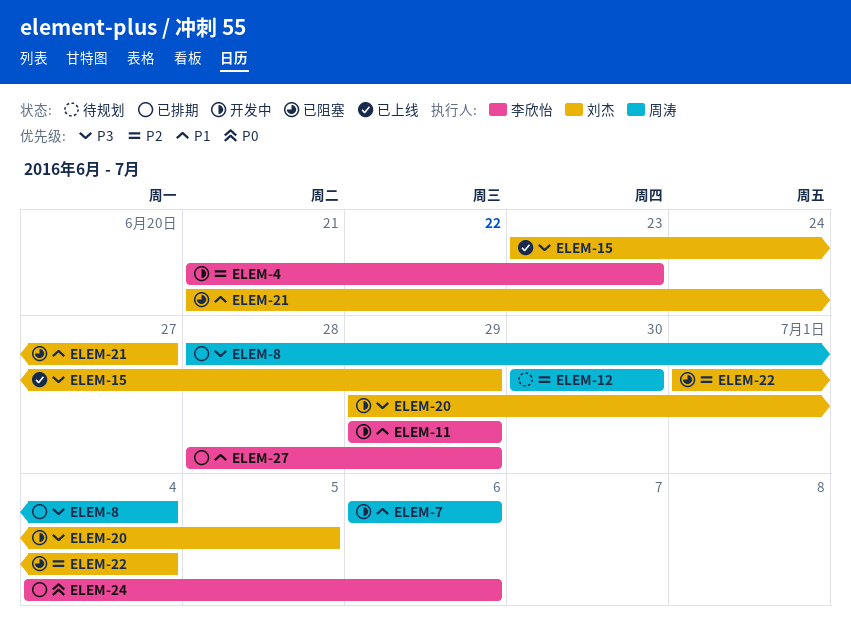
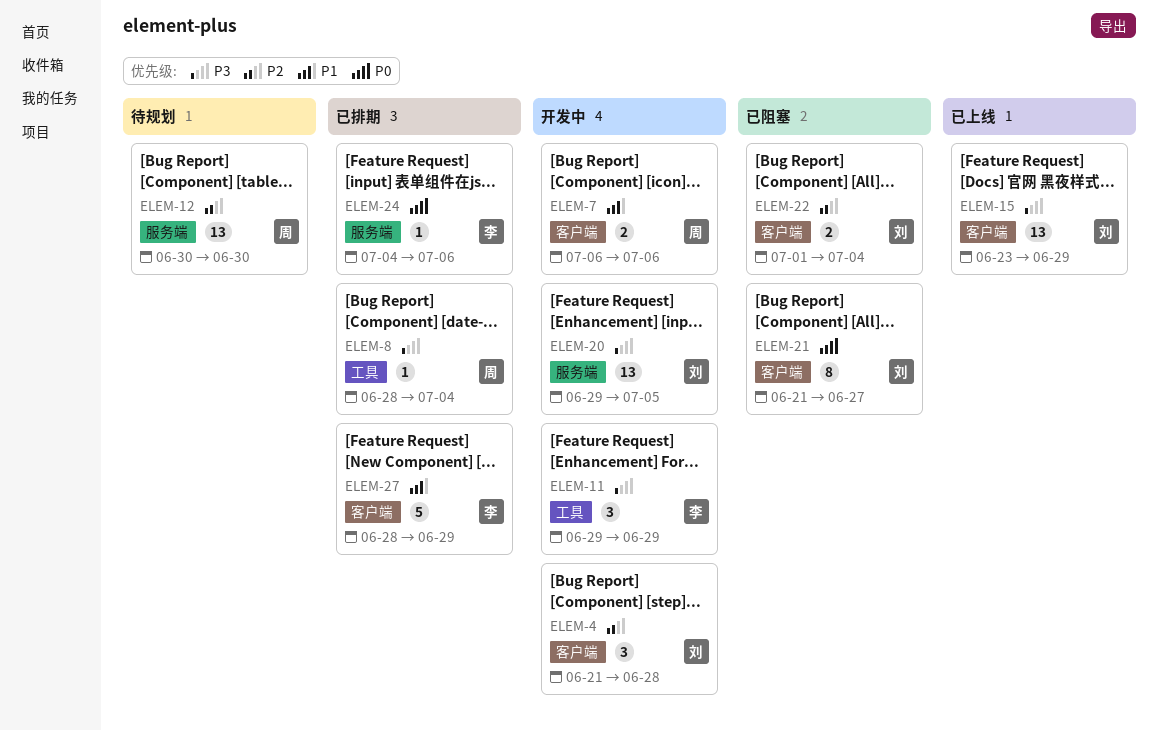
ELEM-4, owner: 李欣怡 -> 刘杰
ELEM-4, due: Jun 23 -> Jun 28
ELEM-11, priority: P1 -> P3
ELEM-21, priority: P1 -> P0

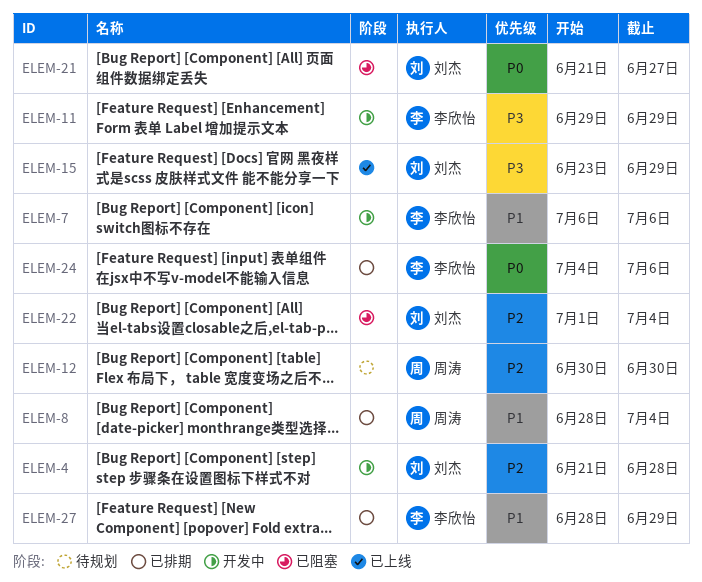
ELEM-7, owner: 周涛 -> 李欣怡
ELEM-8, priority: P3 -> P1
ELEM-20: present -> none

